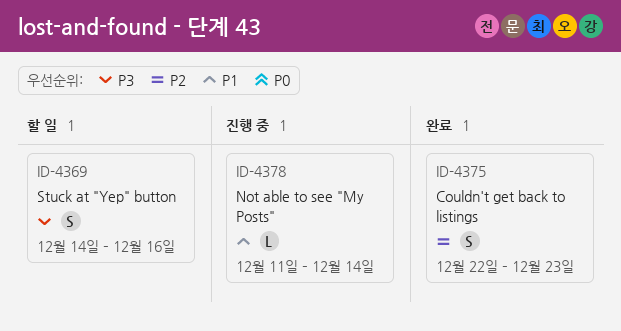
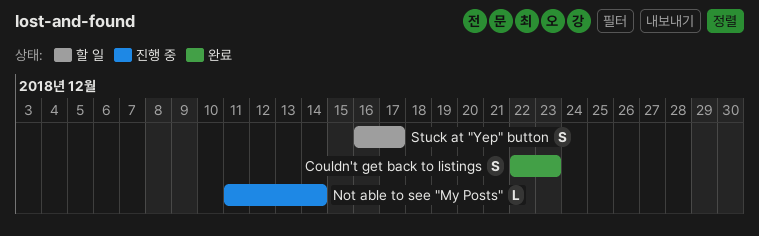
Stuck at "Yep" button, start: Dec 14 -> Dec 16
Stuck at "Yep" button, due: Dec 16 -> Dec 17

